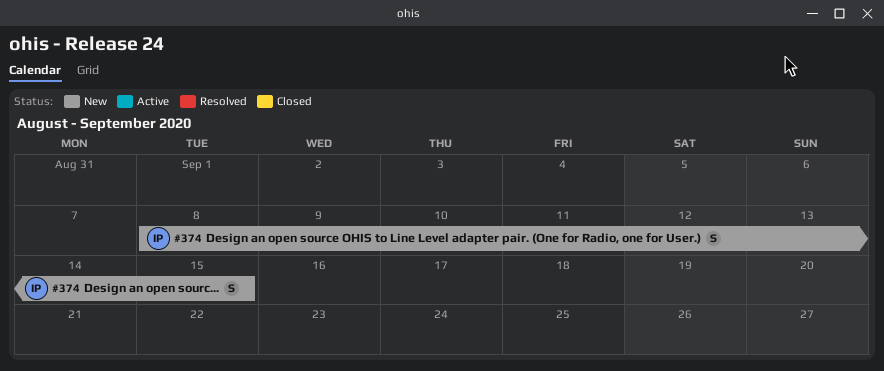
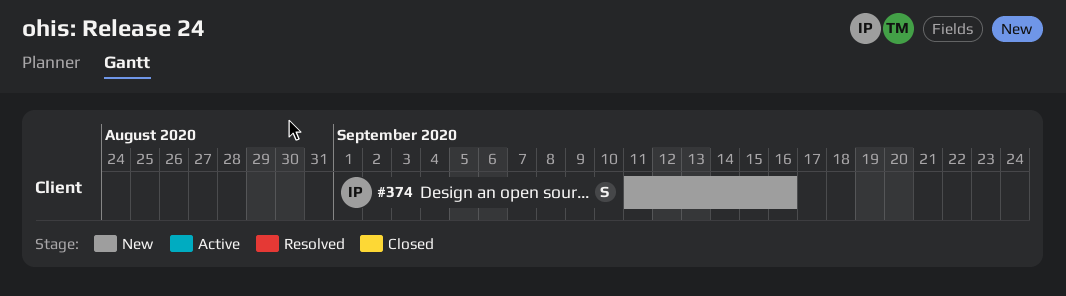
#374, start: Sep 8 -> Sep 11
#374, due: Sep 15 -> Sep 16

